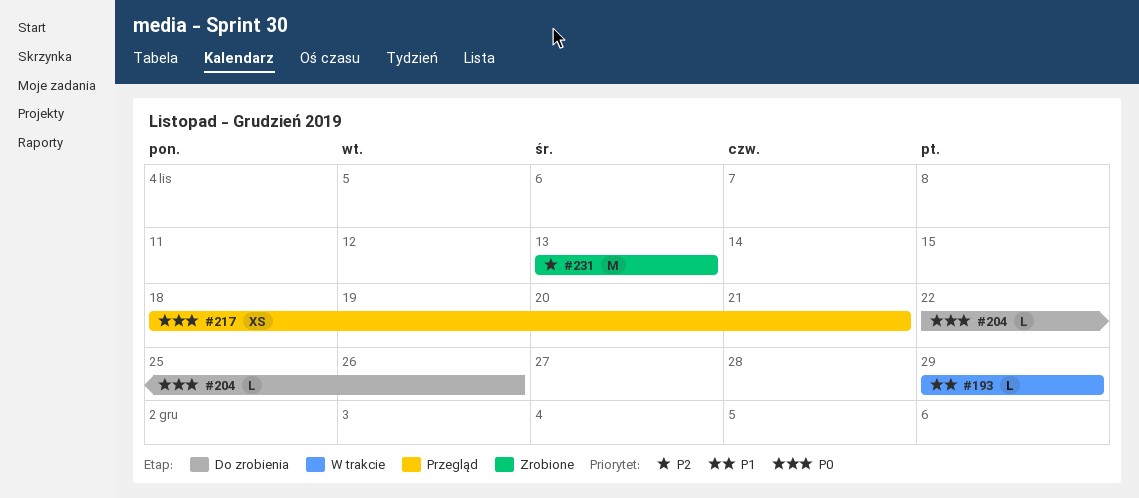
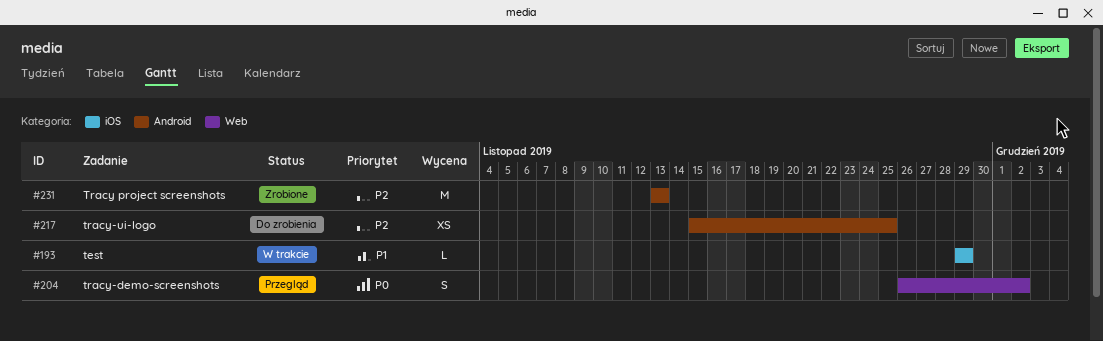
#204, status: Do zrobienia -> Przegląd
#204, estimate: L -> S
#204, start: Nov 22 -> Nov 26
#204, due: Nov 26 -> Dec 2
#217, status: Przegląd -> Do zrobienia
#217, priority: P0 -> P2
#217, start: Nov 18 -> Nov 15
#217, due: Nov 21 -> Nov 25

